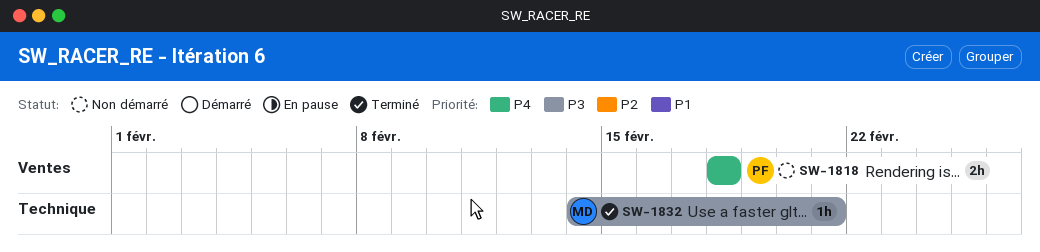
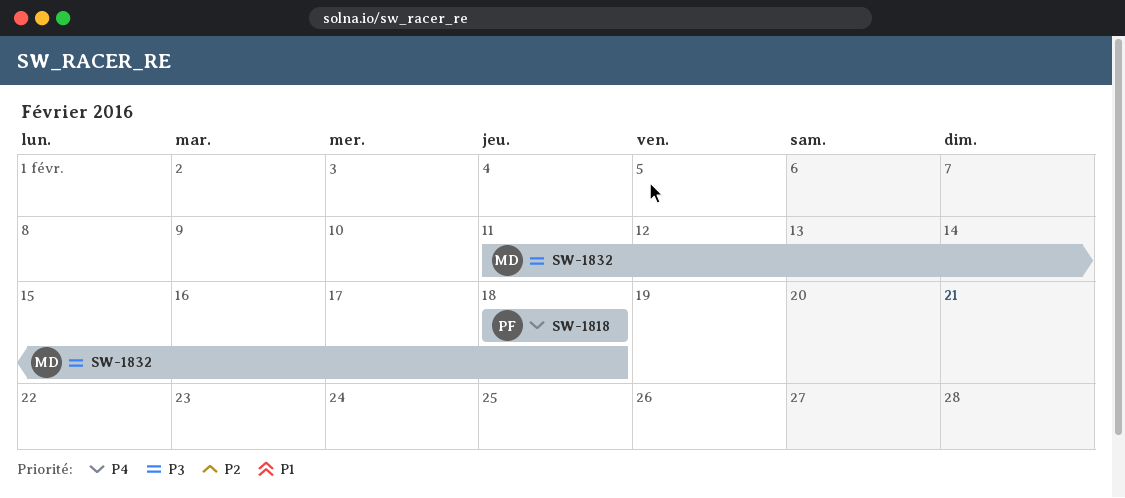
SW-1832, start: Feb 14 -> Feb 11
SW-1832, due: Feb 21 -> Feb 18

